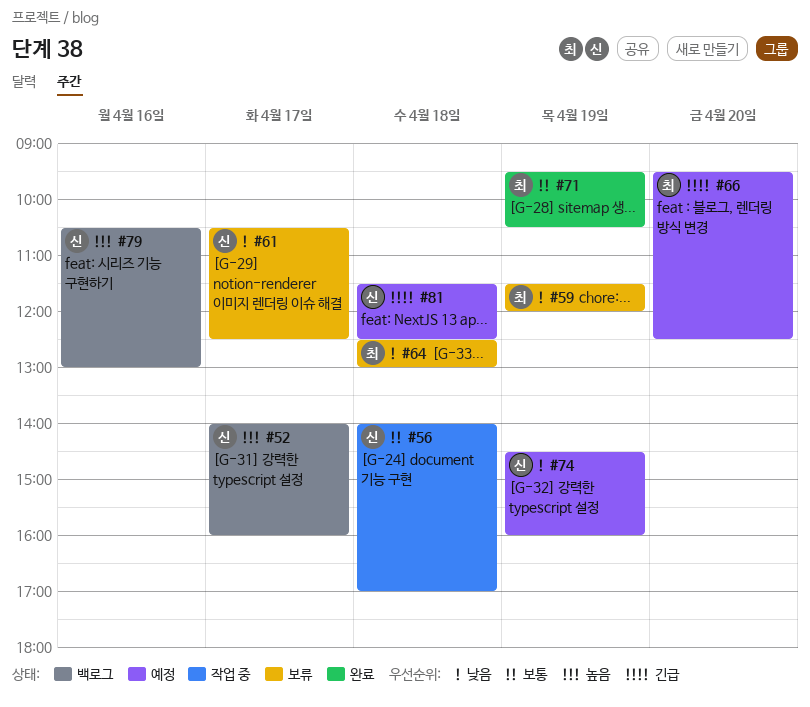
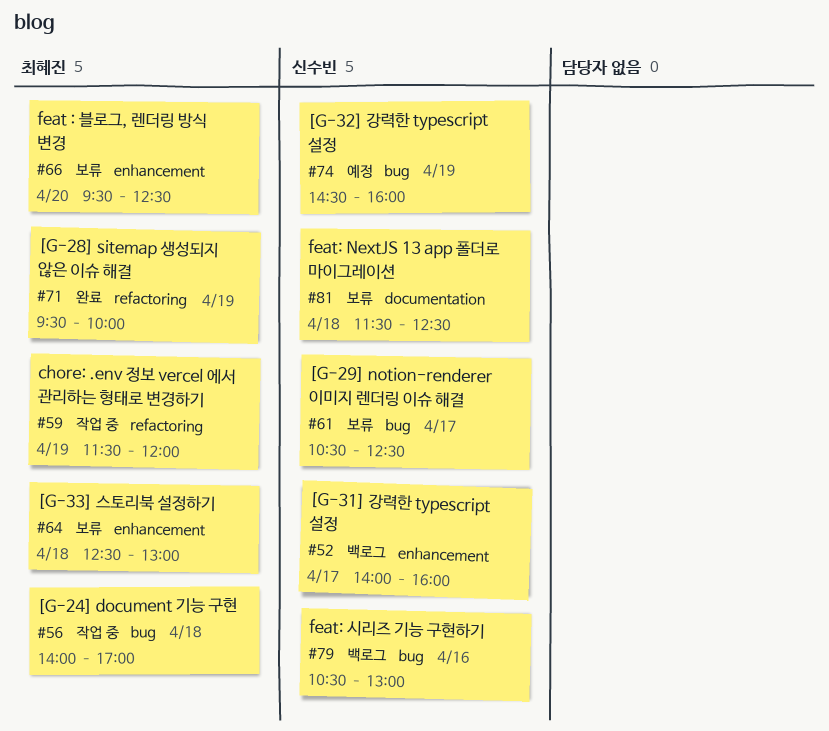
#56, owner: 신수빈 -> 최혜진
#59, status: 보류 -> 작업 중
#66, status: 예정 -> 보류
#71, ends: 10:30 -> 10:00
#81, status: 예정 -> 보류

